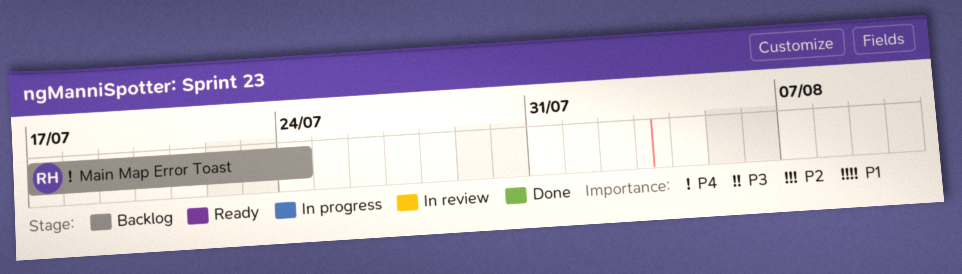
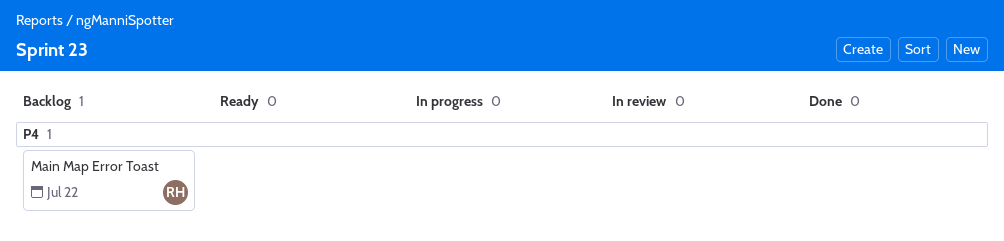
Main Map Error Toast, due: Jul 24 -> Jul 22

